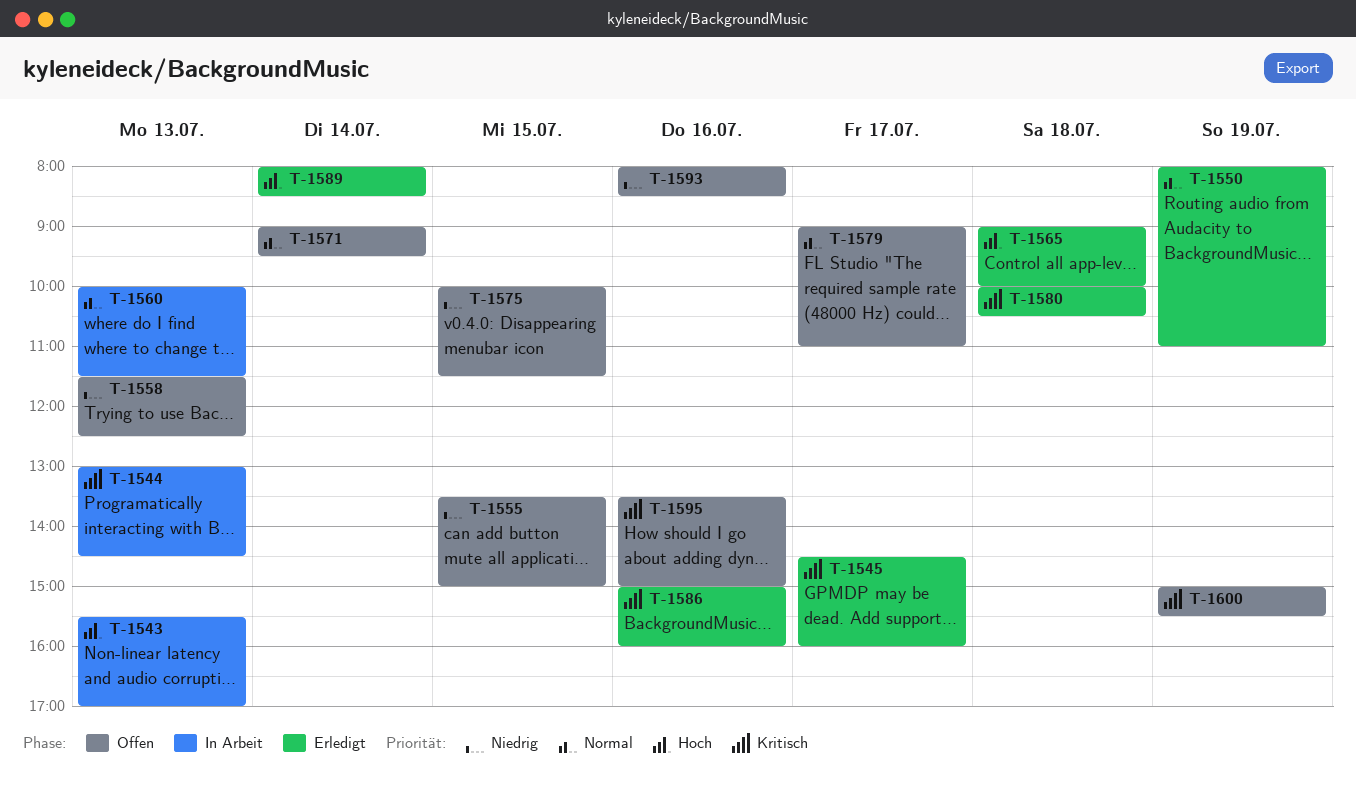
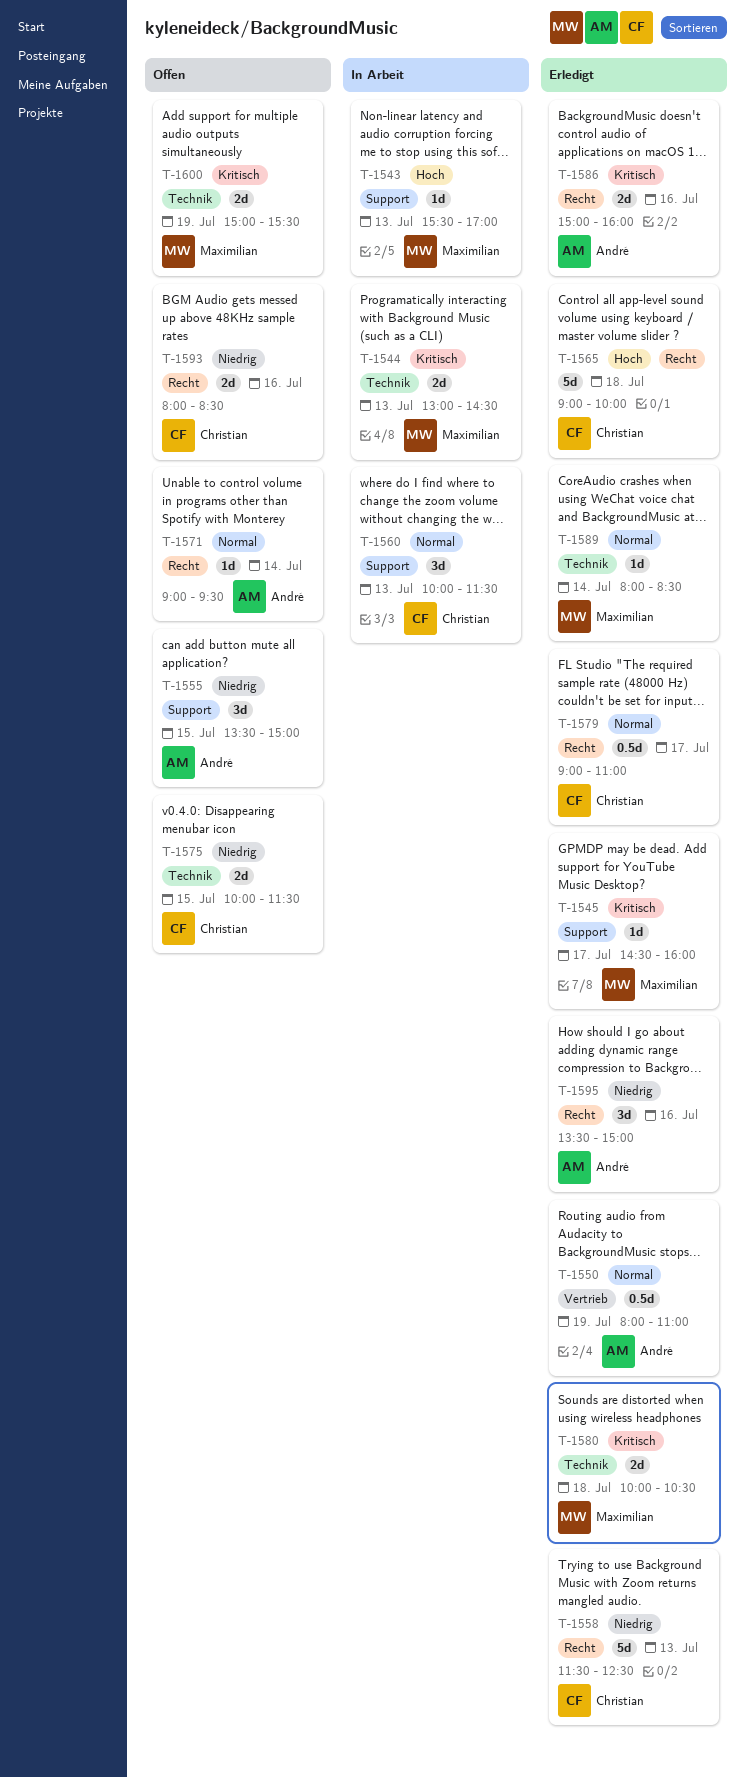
T-1558, status: Offen -> Erledigt
T-1579, status: Offen -> Erledigt
T-1589, priority: Hoch -> Normal
T-1595, status: Offen -> Erledigt
T-1595, priority: Kritisch -> Niedrig

